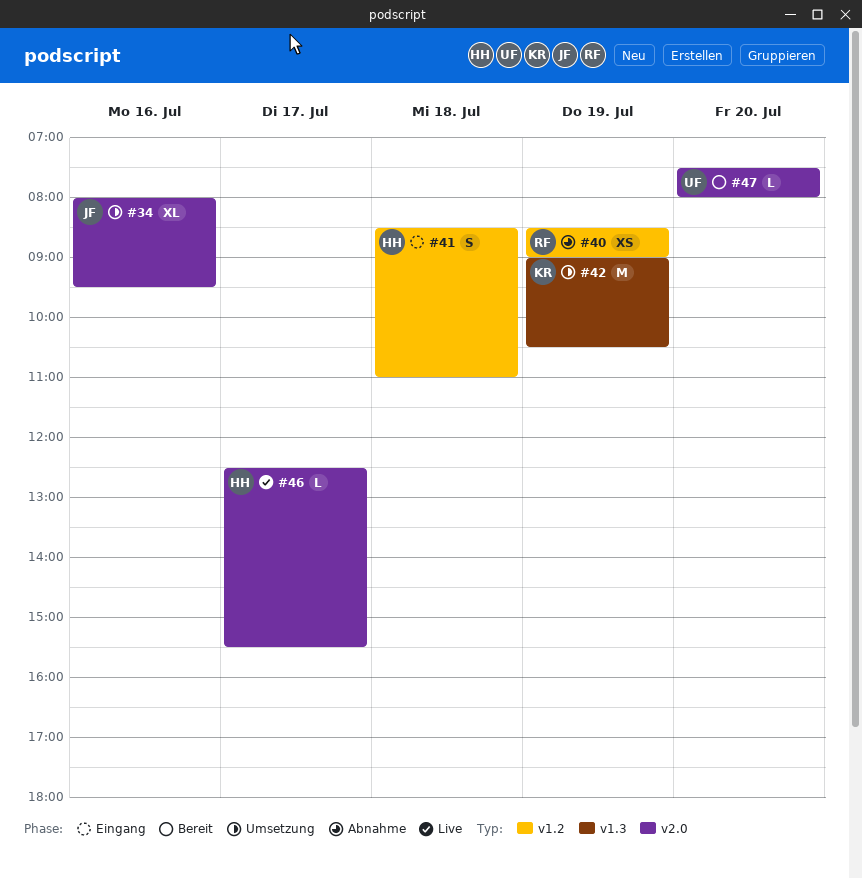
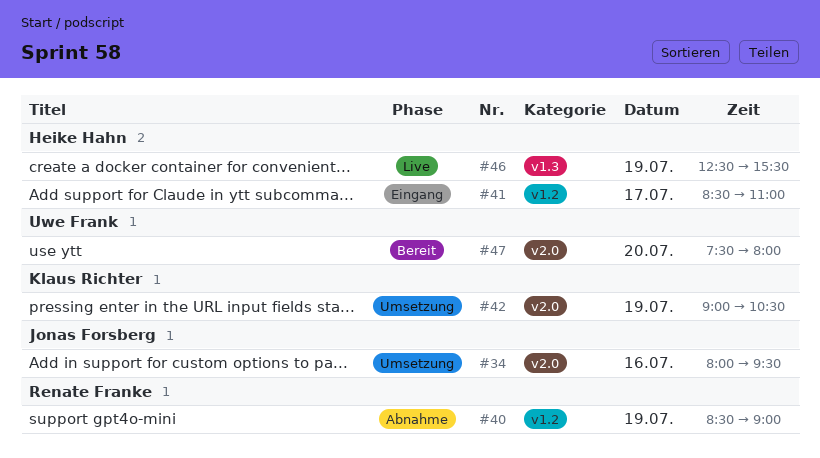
#41, day: Jul 18 -> Jul 17
#42, label: v1.3 -> v2.0
#46, label: v2.0 -> v1.3
#46, day: Jul 17 -> Jul 19

